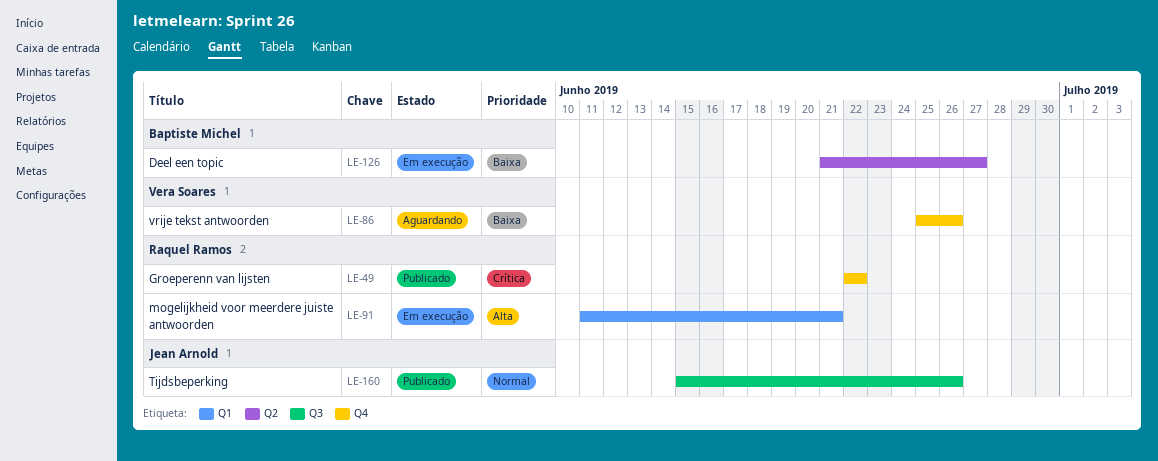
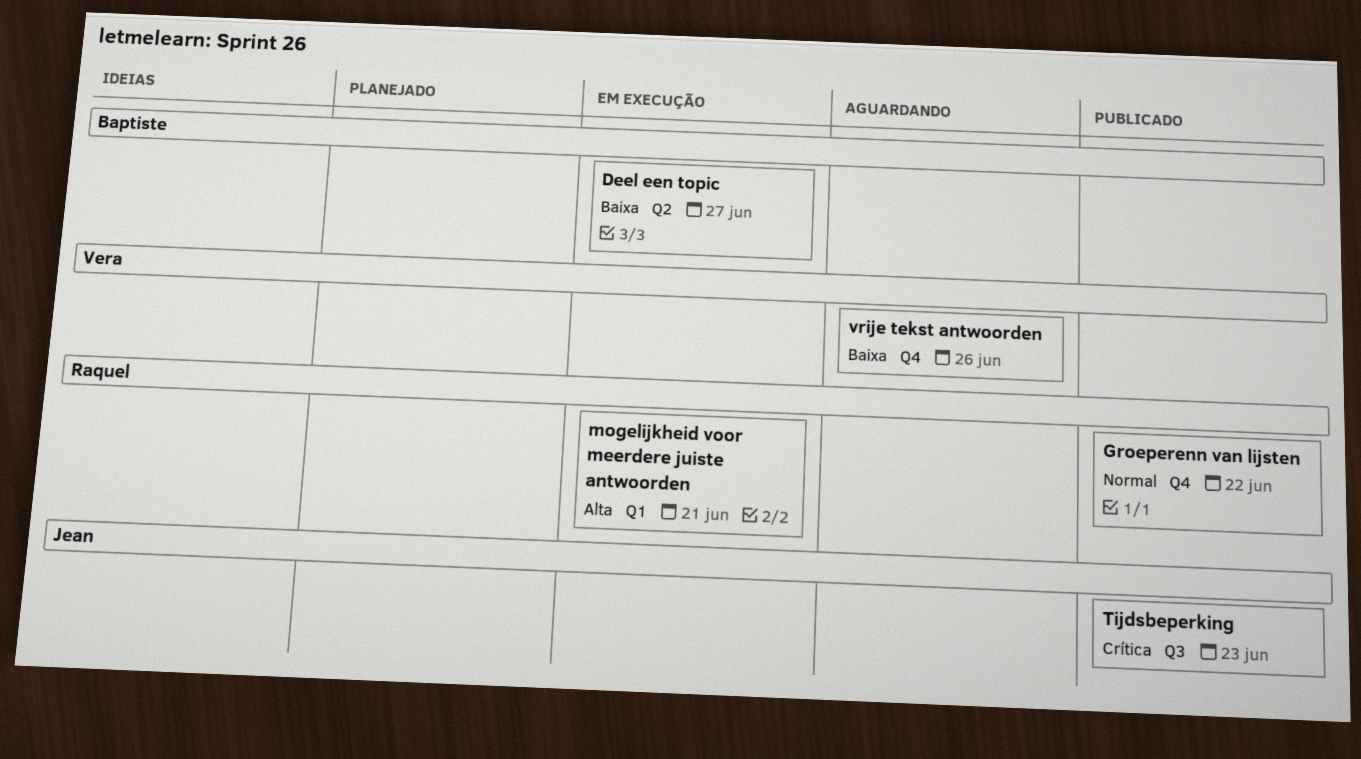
Groeperenn van lijsten, priority: Crítica -> Normal
Tijdsbeperking, priority: Normal -> Crítica
Tijdsbeperking, due: Jun 26 -> Jun 23

